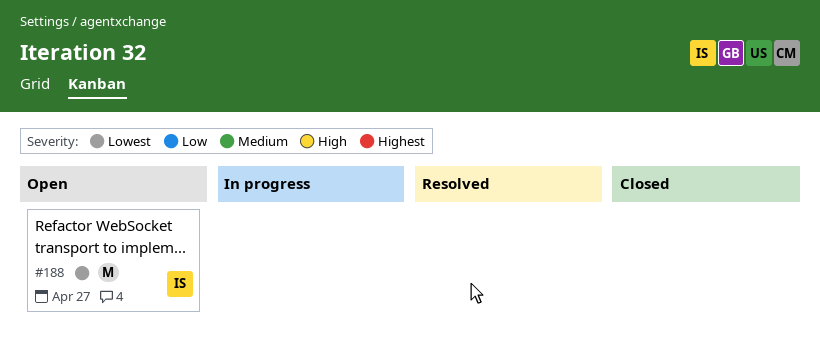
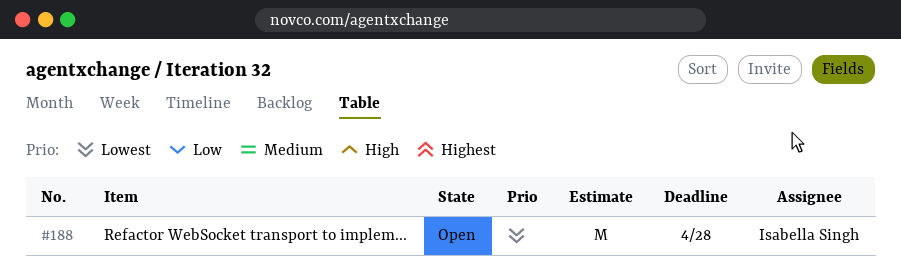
#188, due: Apr 27 -> Apr 28

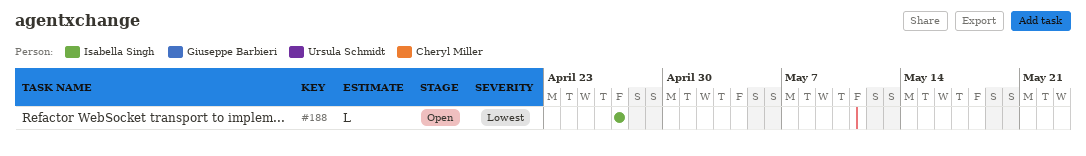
#188, estimate: M -> L
#188, due: Apr 28 -> Apr 27

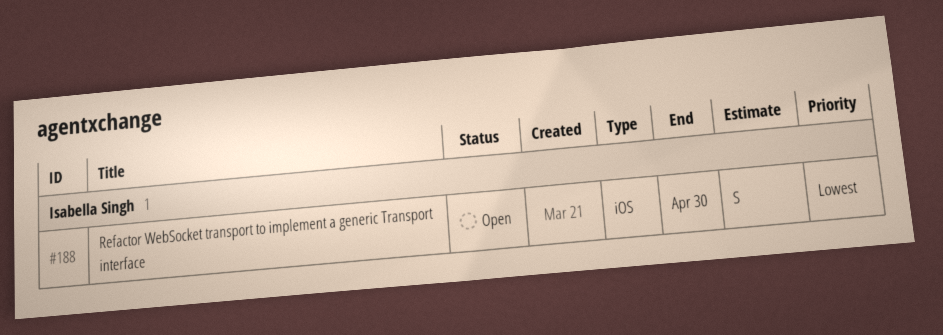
#188, estimate: L -> S
#188, due: Apr 27 -> Apr 30

